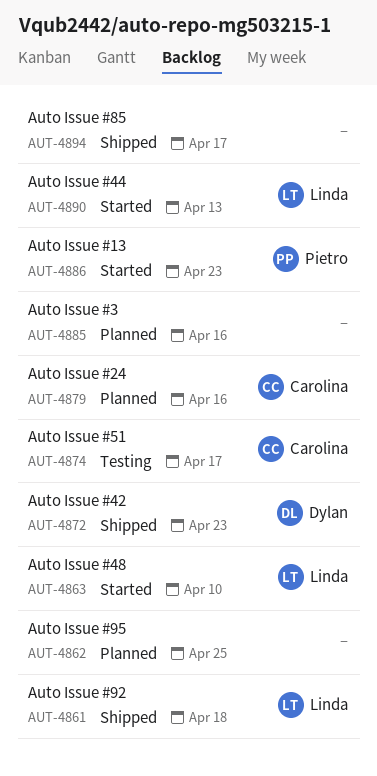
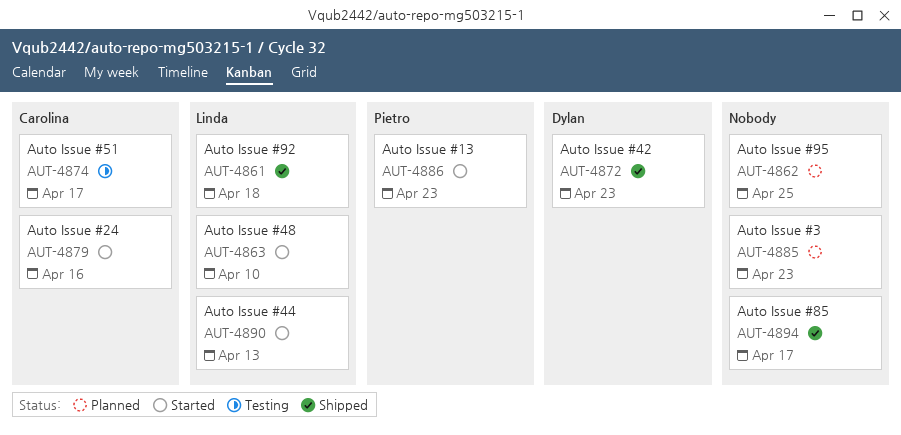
AUT-4879, status: Planned -> Started
AUT-4885, due: Apr 16 -> Apr 23

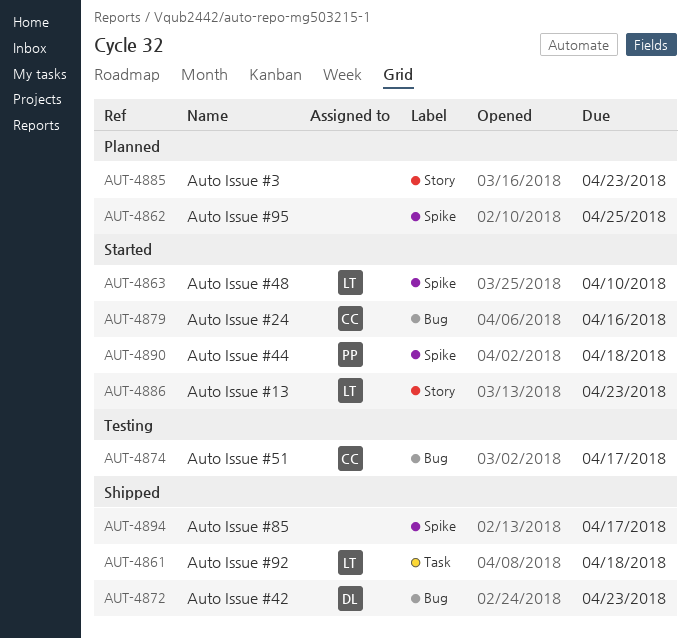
AUT-4886, owner: Pietro -> Linda
AUT-4890, owner: Linda -> Pietro
AUT-4890, due: Apr 13 -> Apr 18

